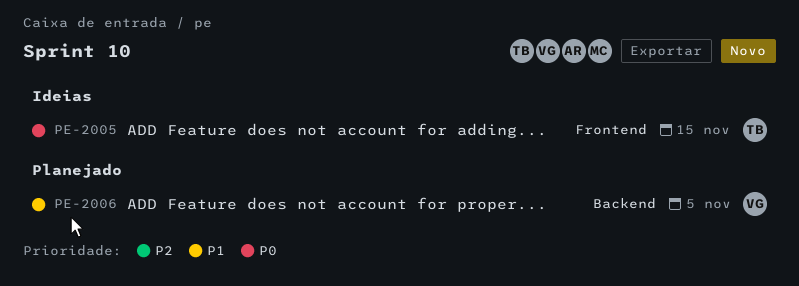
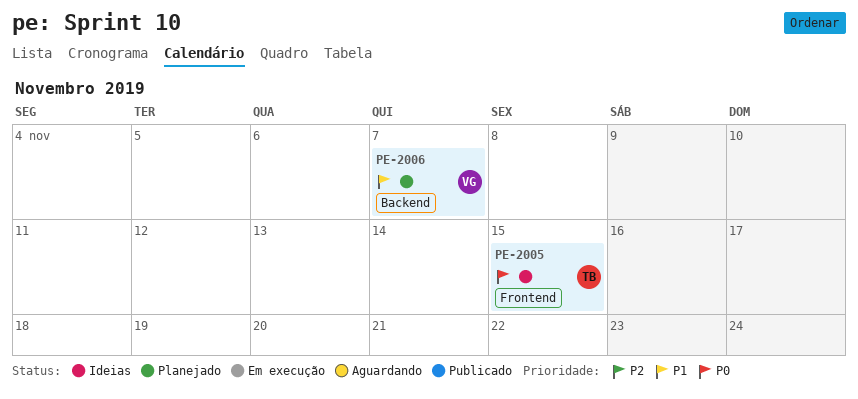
PE-2006, due: Nov 5 -> Nov 7

